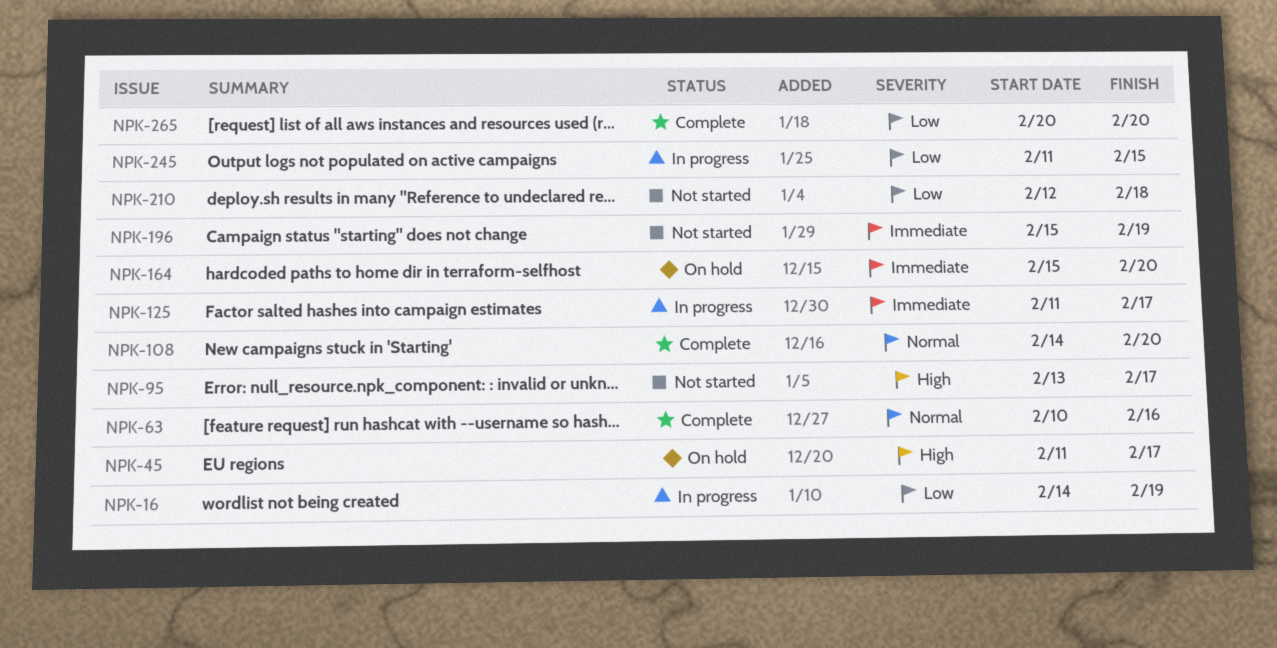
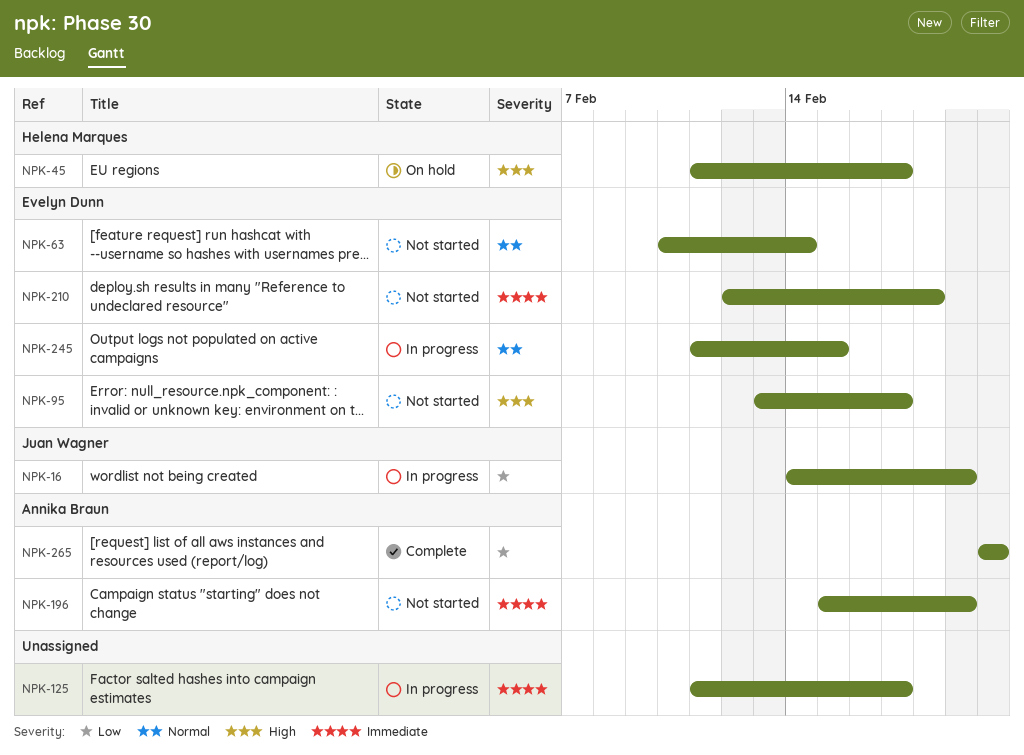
NPK-63, status: Complete -> Not started
NPK-63, due: Feb 16 -> Feb 14
NPK-108: present -> none
NPK-164: present -> none
NPK-210, priority: Low -> Immediate
NPK-245, priority: Low -> Normal

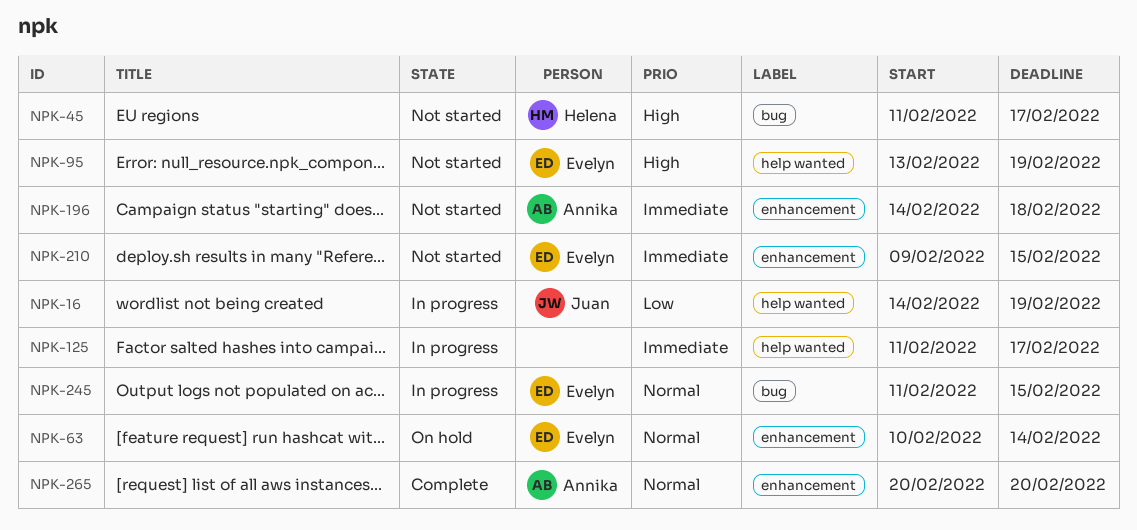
NPK-45, status: On hold -> Not started
NPK-63, status: Not started -> On hold
NPK-95, due: Feb 17 -> Feb 19
NPK-196, start: Feb 15 -> Feb 14
NPK-196, due: Feb 19 -> Feb 18
NPK-210, start: Feb 12 -> Feb 9
NPK-210, due: Feb 18 -> Feb 15
NPK-265, priority: Low -> Normal

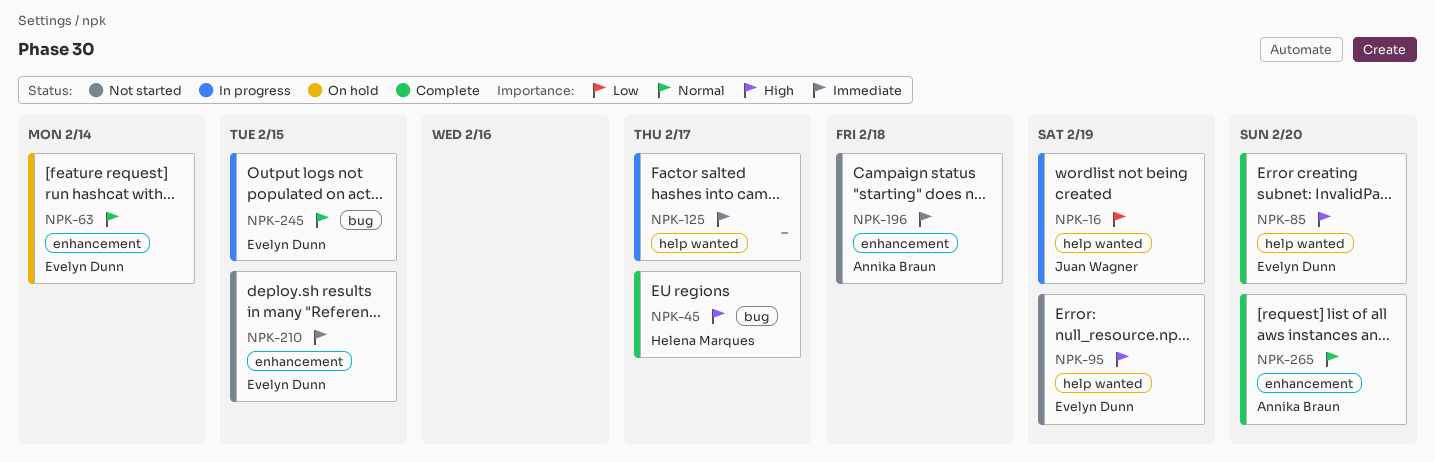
NPK-45, status: Not started -> Complete
NPK-85: none -> present

